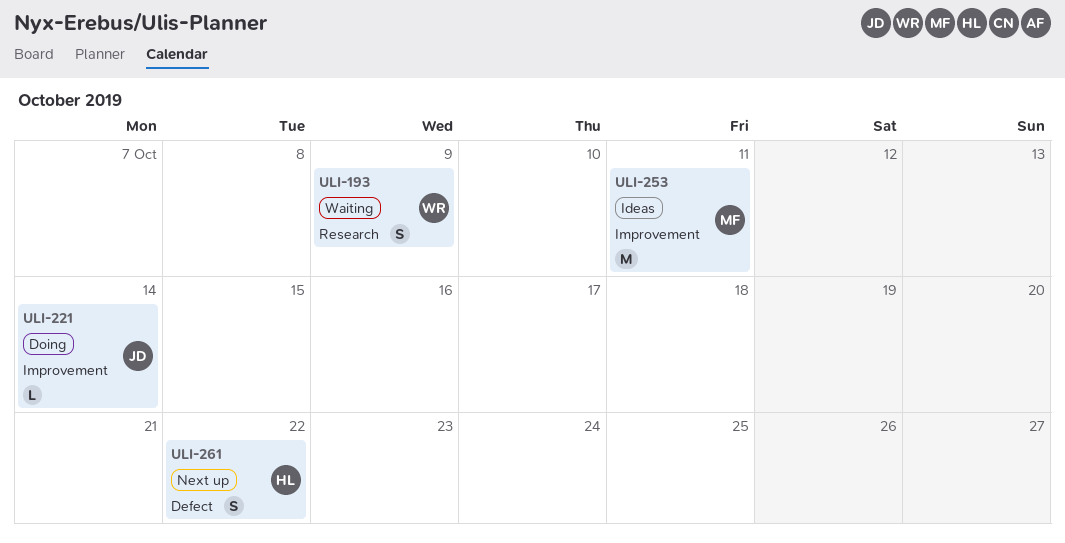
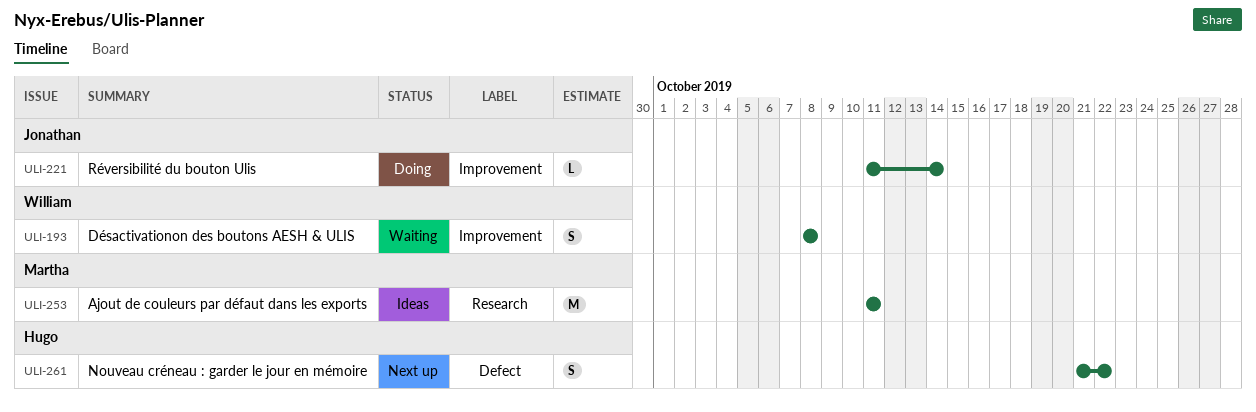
ULI-193, label: Research -> Improvement
ULI-193, due: Oct 9 -> Oct 8
ULI-253, label: Improvement -> Research

